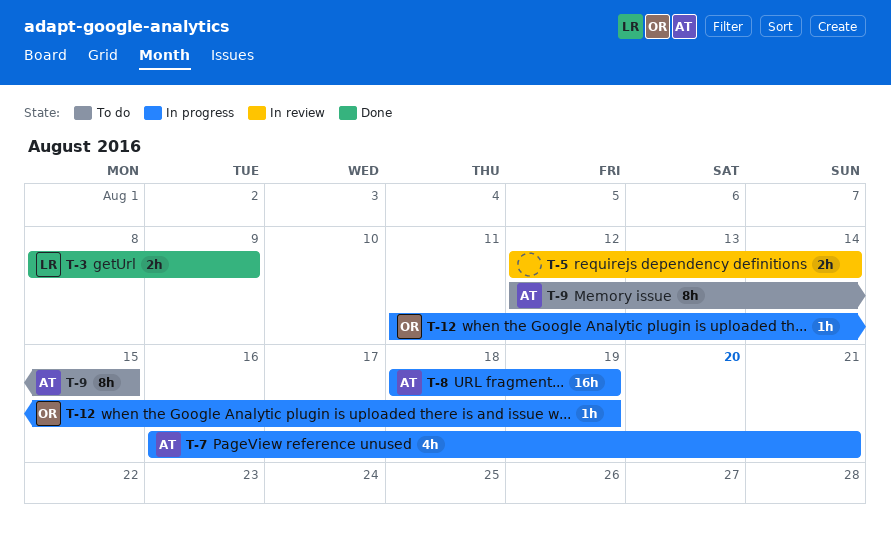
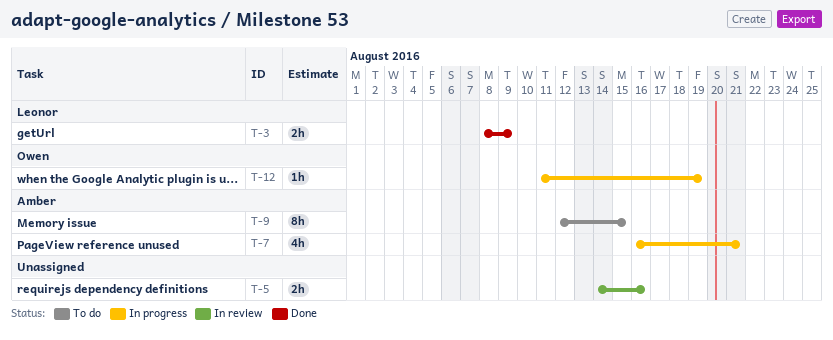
T-5, start: Aug 12 -> Aug 14
T-5, due: Aug 14 -> Aug 16
T-8: present -> none

